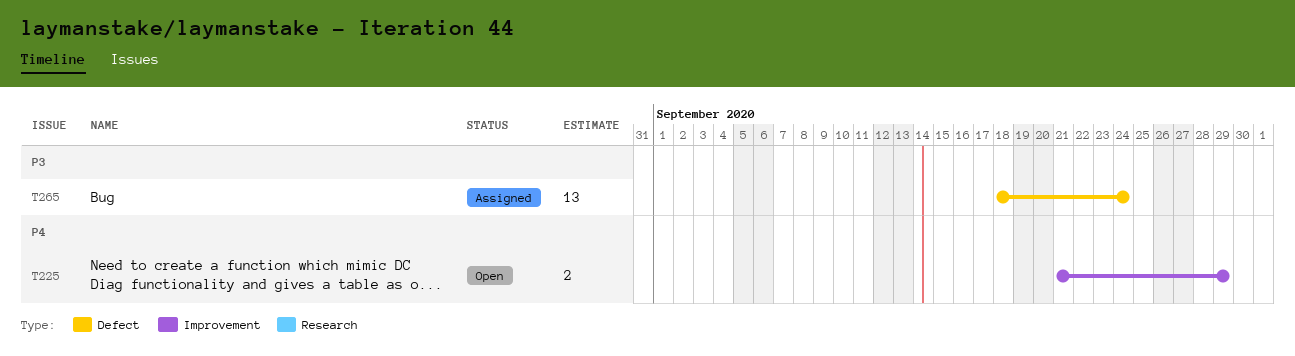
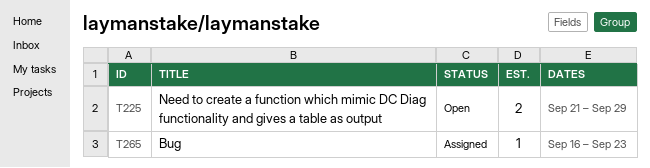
T265, estimate: 13 -> 1
T265, start: Sep 18 -> Sep 16
T265, due: Sep 24 -> Sep 23

